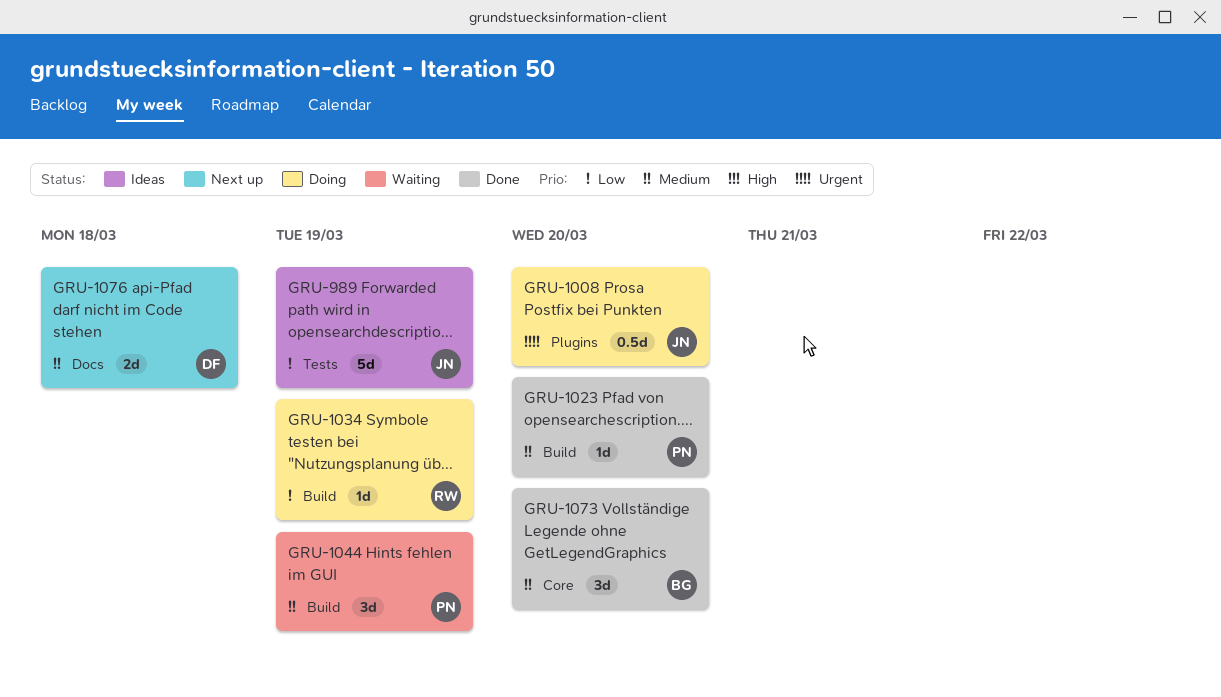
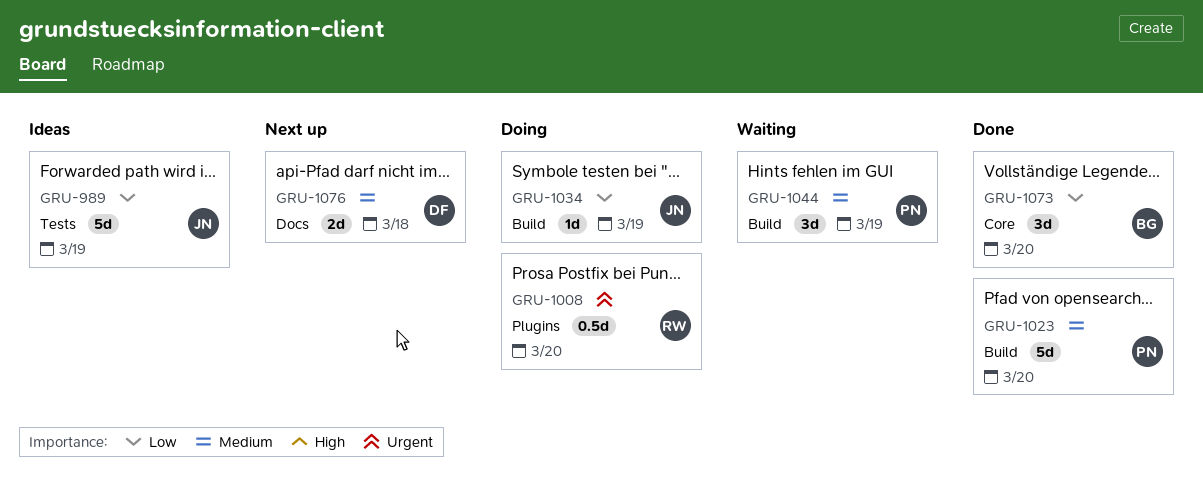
GRU-1008, owner: JN -> RW
GRU-1023, estimate: 1d -> 5d
GRU-1034, owner: RW -> JN
GRU-1073, priority: Medium -> Low

